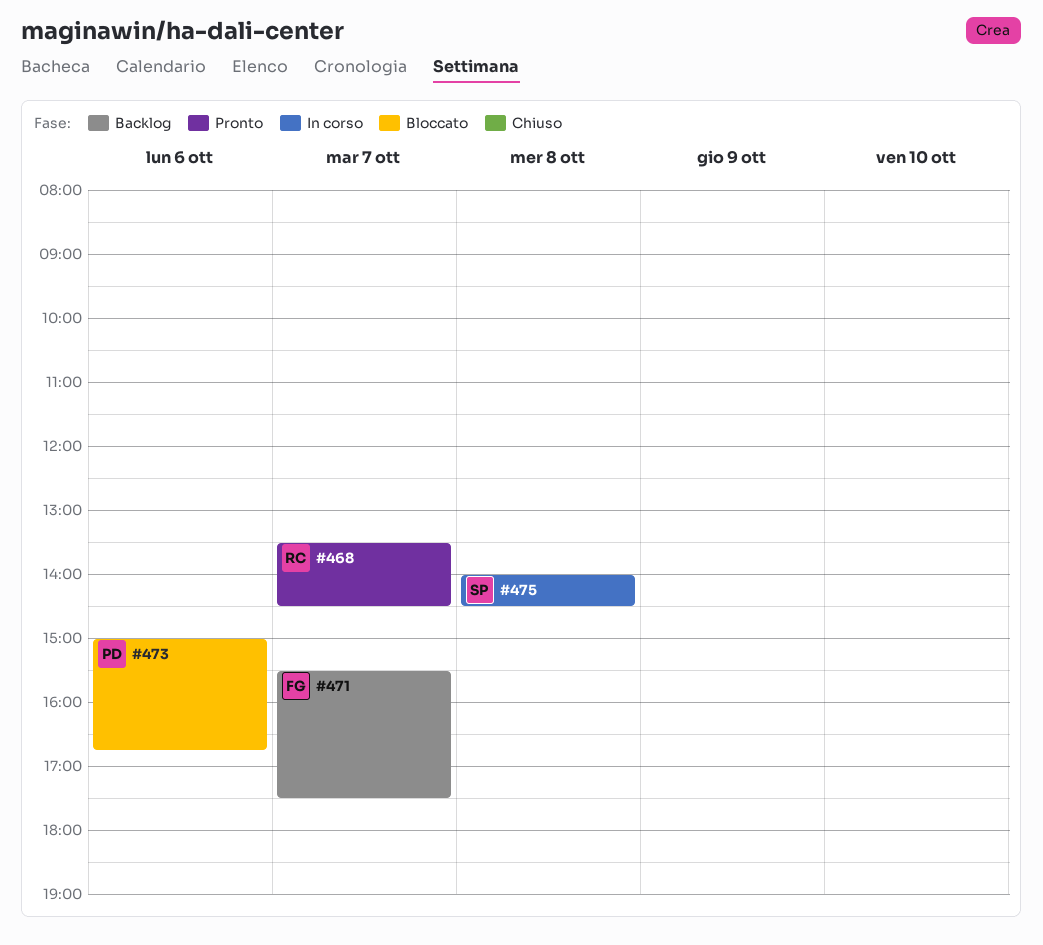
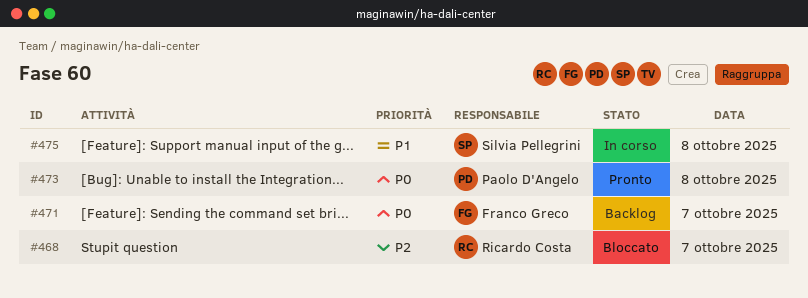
#468, status: Pronto -> Bloccato
#473, status: Bloccato -> Pronto
#473, day: Oct 6 -> Oct 8

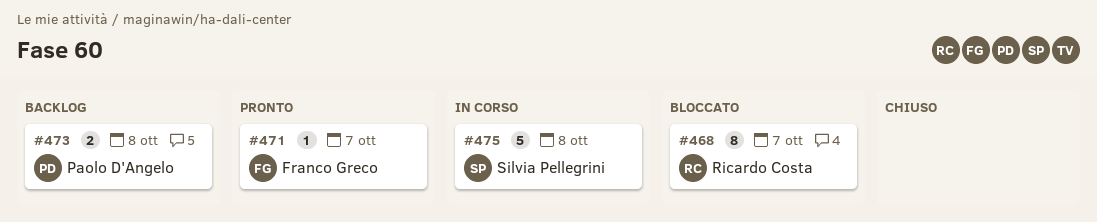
#471, status: Backlog -> Pronto
#473, status: Pronto -> Backlog

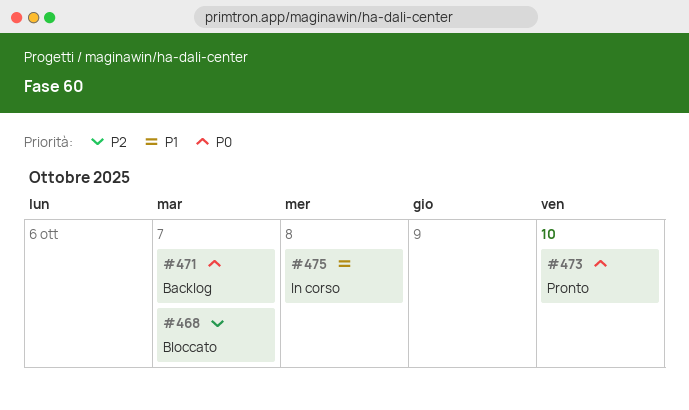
#471, status: Pronto -> Backlog
#473, status: Backlog -> Pronto
#473, day: Oct 8 -> Oct 10

